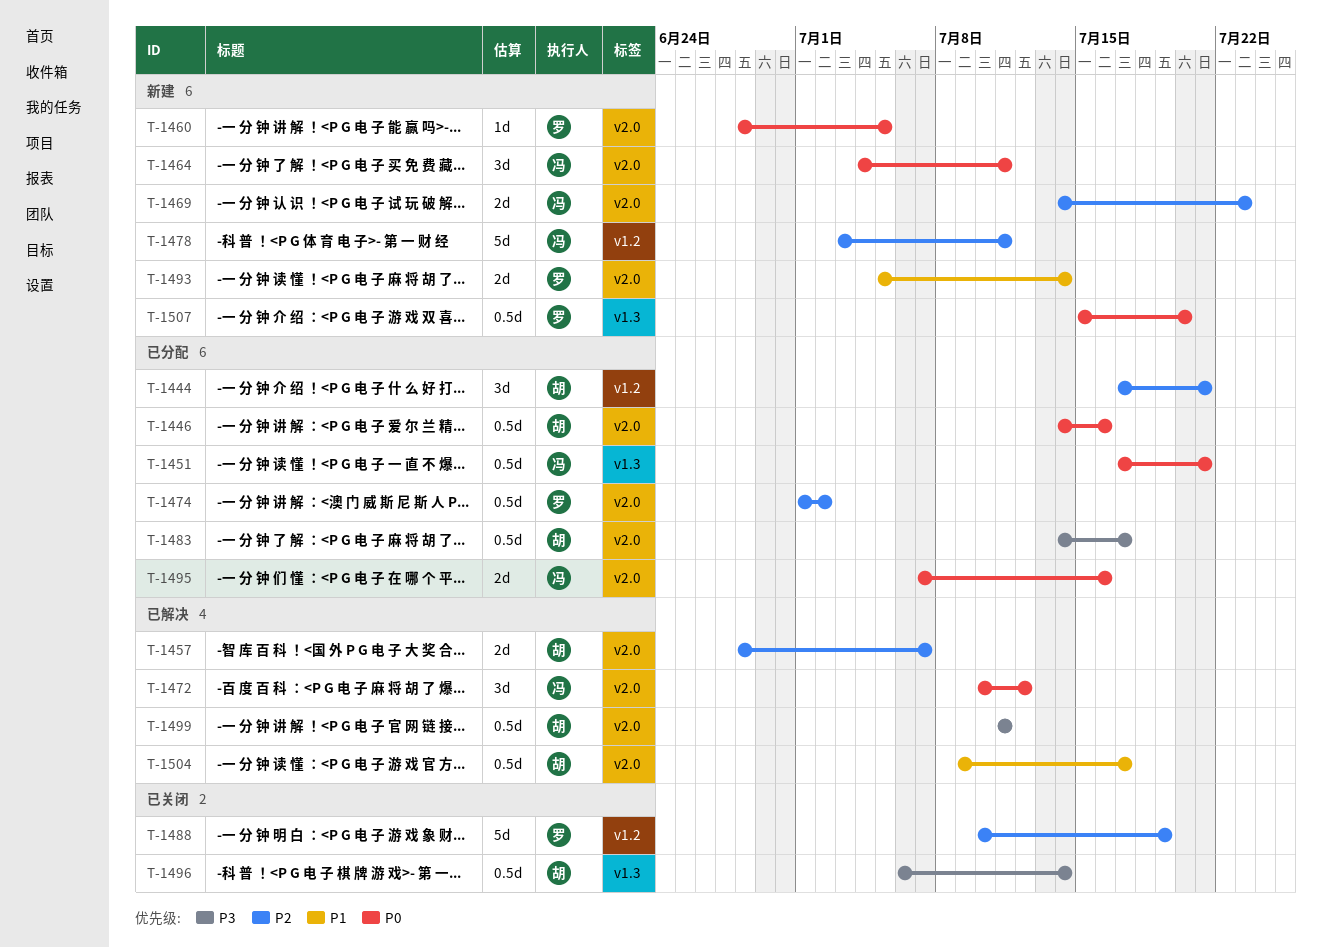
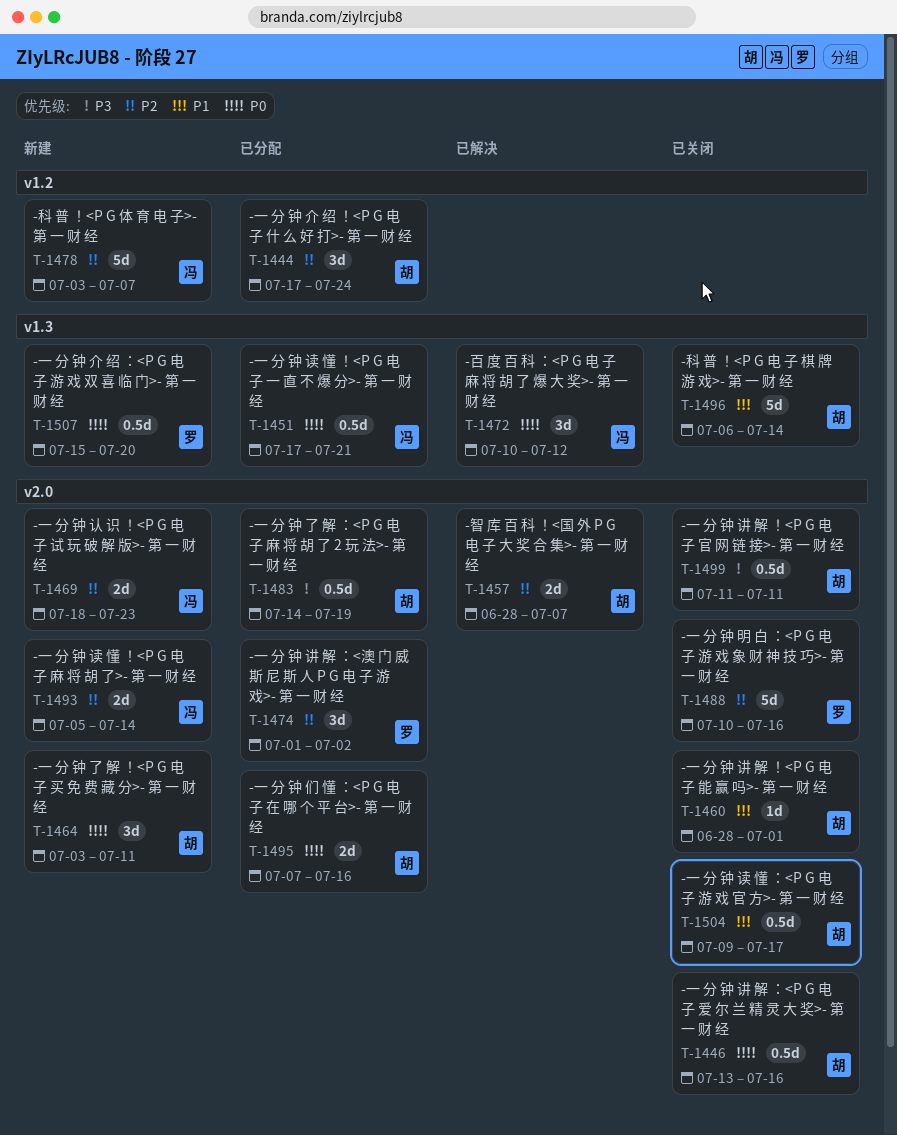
T-1444, due: Jul 21 -> Jul 24
T-1446, status: 已分配 -> 已关闭
T-1446, start: Jul 14 -> Jul 13
T-1460, status: 新建 -> 已关闭
T-1460, owner: 罗 -> 胡
T-1460, priority: P0 -> P1
T-1460, due: Jul 5 -> Jul 1
T-1464, owner: 冯 -> 胡
T-1464, start: Jul 4 -> Jul 3
T-1469, start: Jul 14 -> Jul 18
T-1472, label: v2.0 -> v1.3
T-1474, estimate: 0.5d -> 3d
T-1478, due: Jul 11 -> Jul 7
T-1483, due: Jul 17 -> Jul 19
T-1488, label: v1.2 -> v2.0
T-1488, due: Jul 19 -> Jul 16
T-1493, owner: 罗 -> 冯
T-1493, priority: P1 -> P2
T-1495, owner: 冯 -> 胡
T-1496, priority: P3 -> P1
T-1496, estimate: 0.5d -> 5d
T-1499, status: 已解决 -> 已关闭
T-1504, status: 已解决 -> 已关闭

